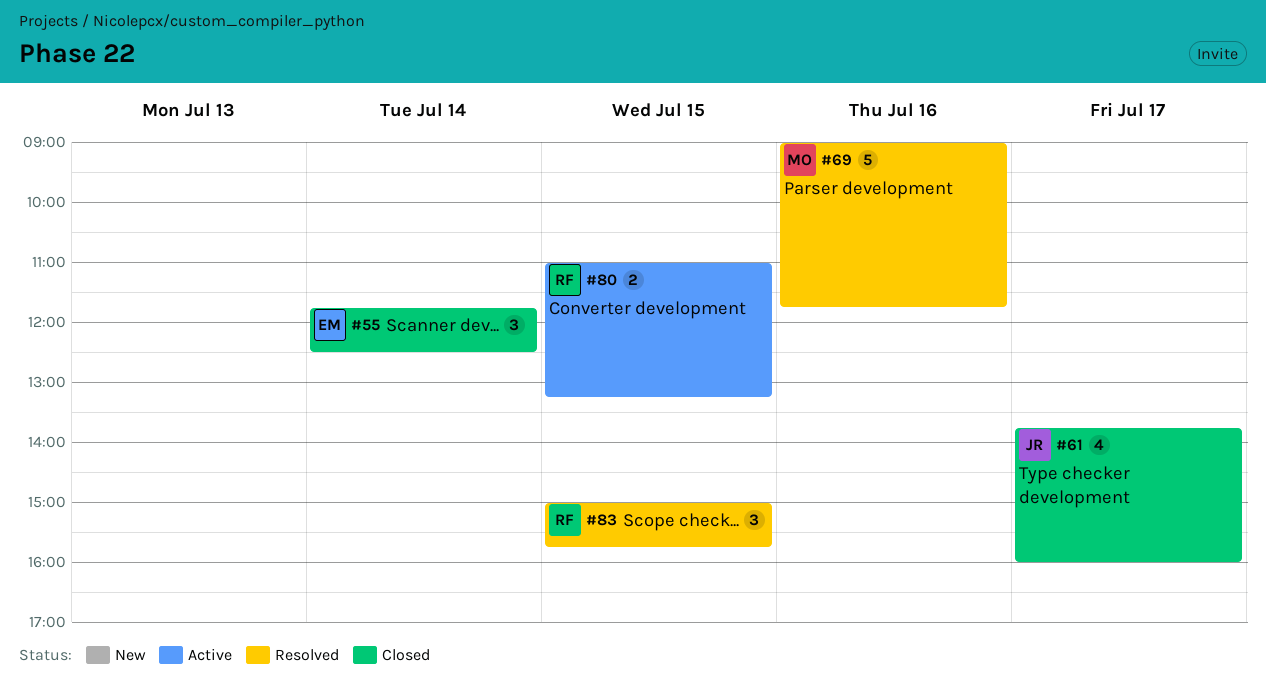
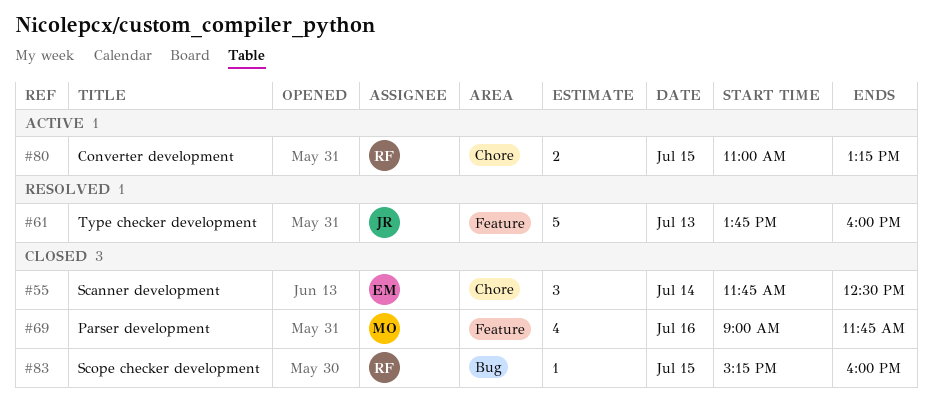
#61, status: Closed -> Resolved
#61, estimate: 4 -> 5
#61, day: Jul 17 -> Jul 13
#69, status: Resolved -> Closed
#69, estimate: 5 -> 4
#83, status: Resolved -> Closed
#83, estimate: 3 -> 1
#83, begins: 15:00 -> 15:15
#83, ends: 15:45 -> 16:00

